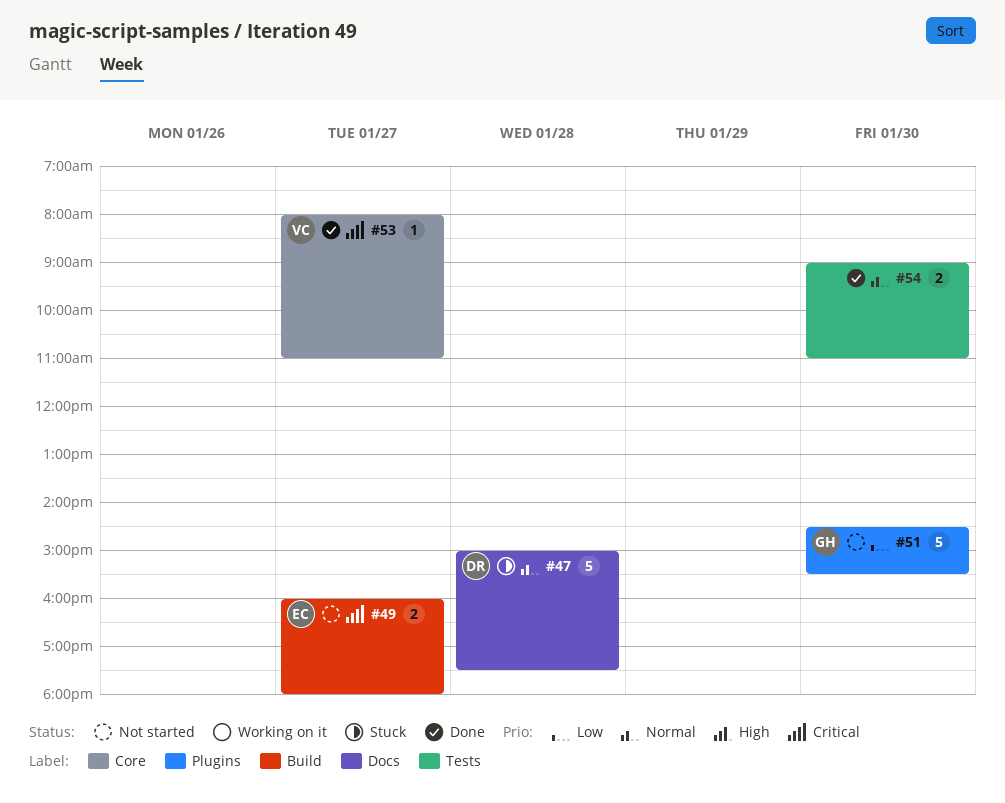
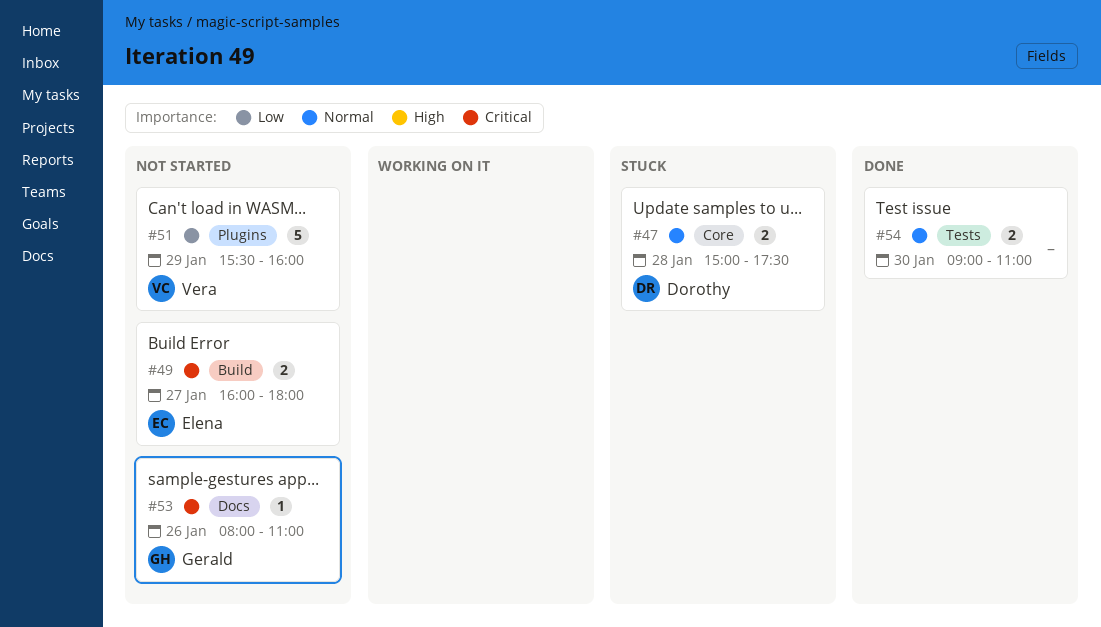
#47, label: Docs -> Core
#47, estimate: 5 -> 2
#51, owner: Gerald -> Vera
#51, day: Jan 30 -> Jan 29
#51, begins: 14:30 -> 15:30
#51, ends: 15:30 -> 16:00
#53, status: Done -> Not started
#53, owner: Vera -> Gerald
#53, label: Core -> Docs
#53, day: Jan 27 -> Jan 26

